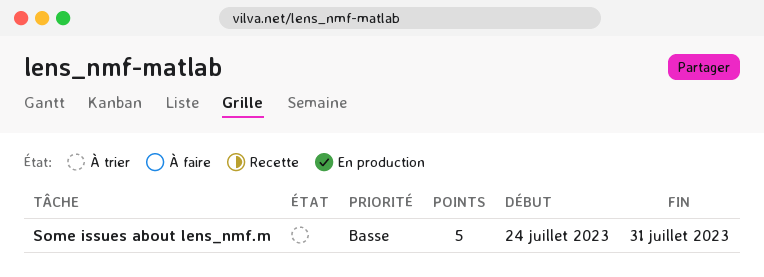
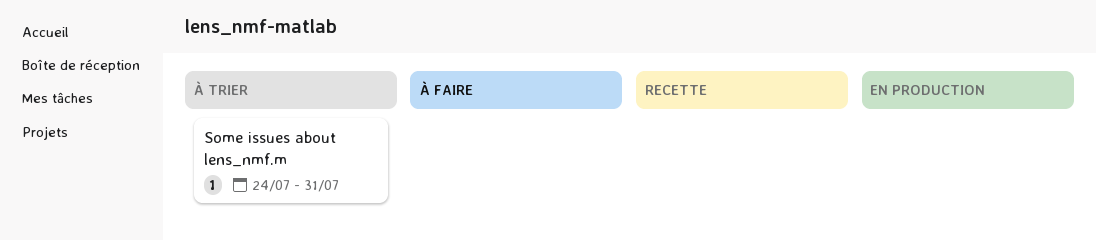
Some issues about lens_nmf.m, estimate: 5 -> 1

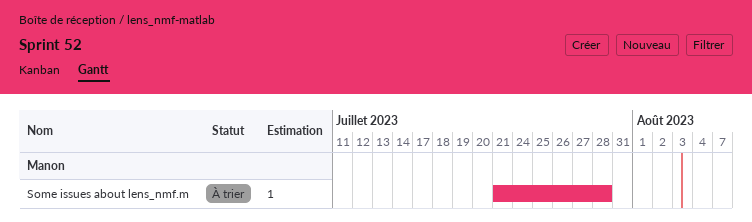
Some issues about lens_nmf.m, start: Jul 24 -> Jul 21
Some issues about lens_nmf.m, due: Jul 31 -> Jul 28

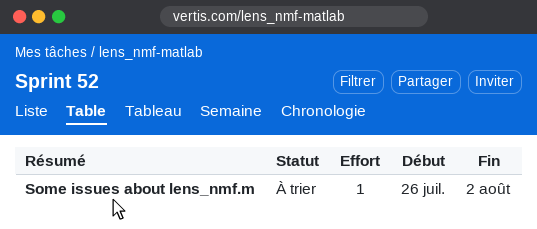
Some issues about lens_nmf.m, start: Jul 21 -> Jul 26
Some issues about lens_nmf.m, due: Jul 28 -> Aug 2

